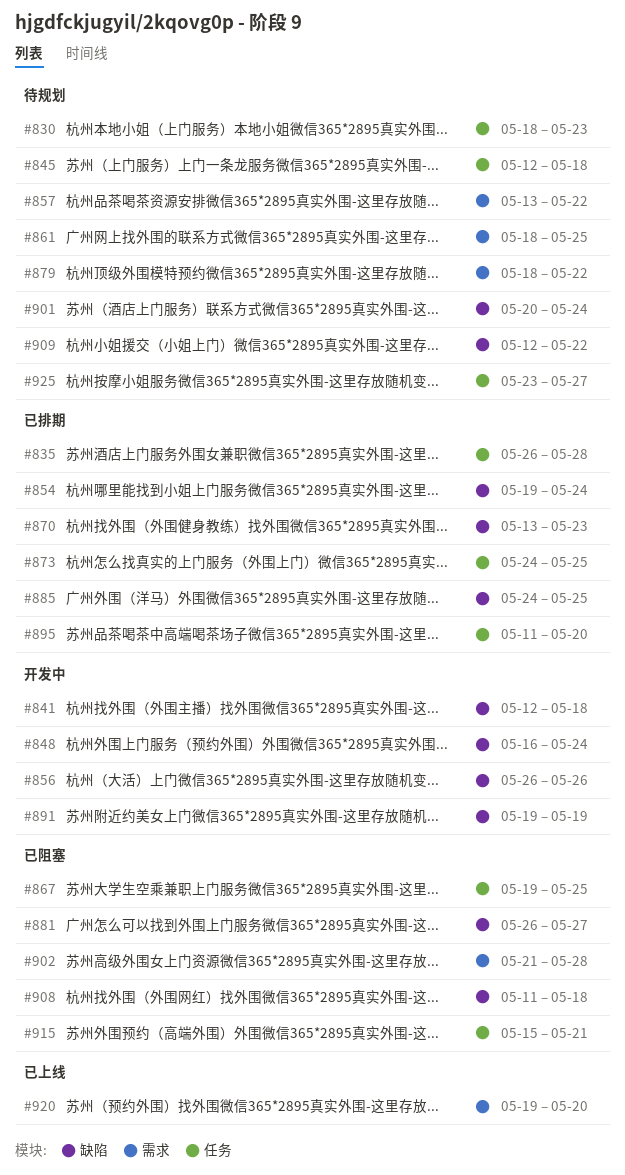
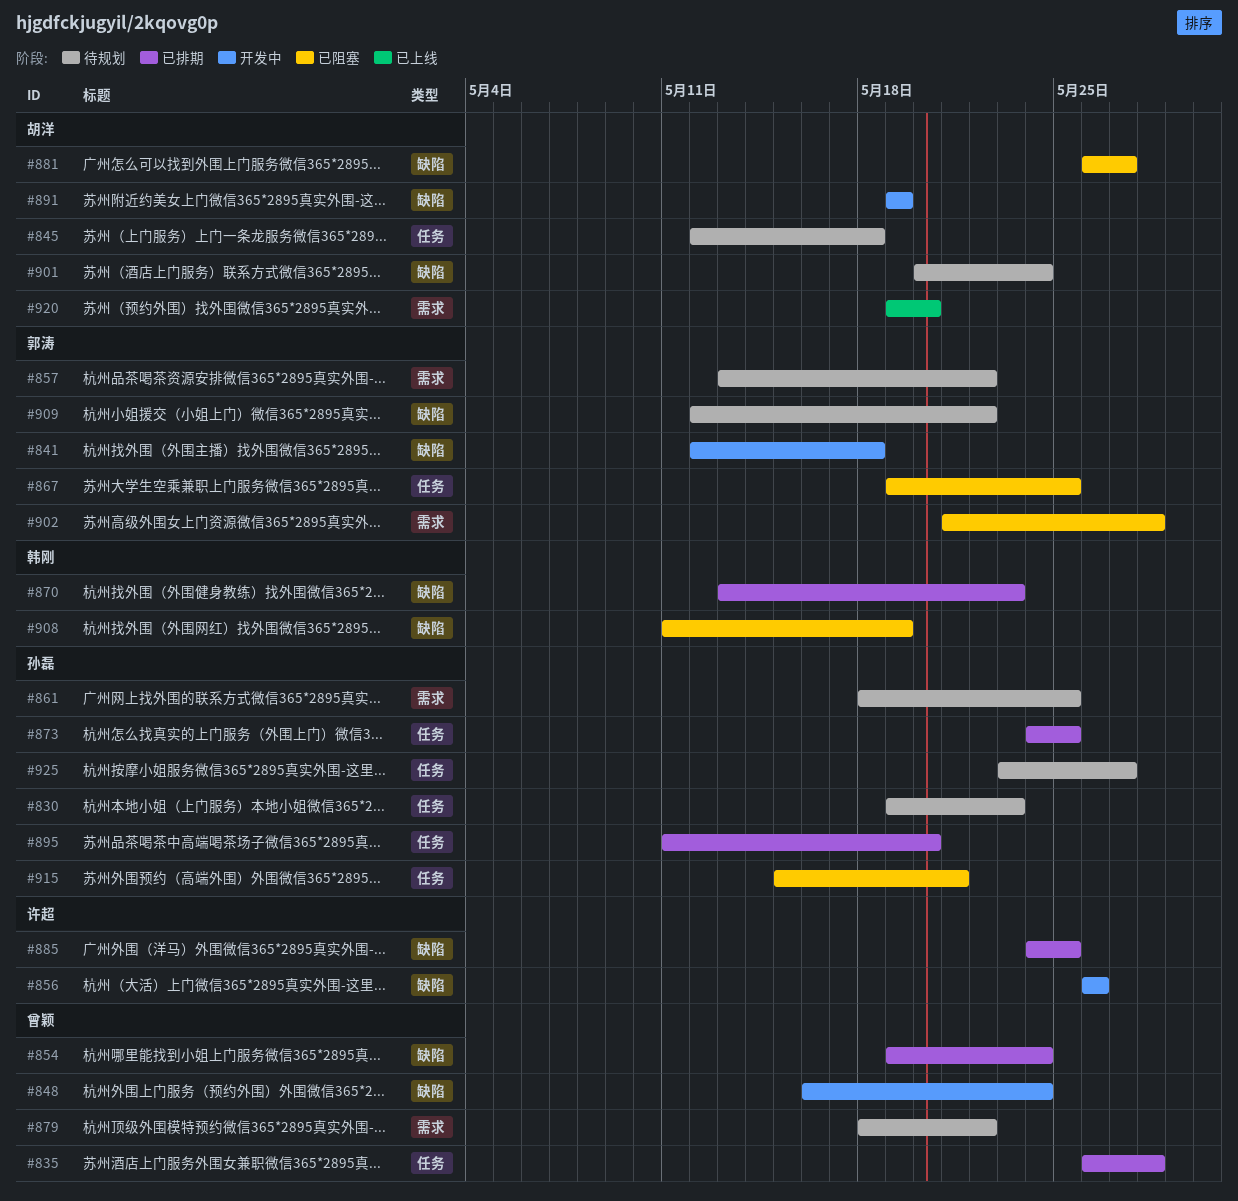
#830, start: May 18 -> May 19
#908, due: May 18 -> May 19

